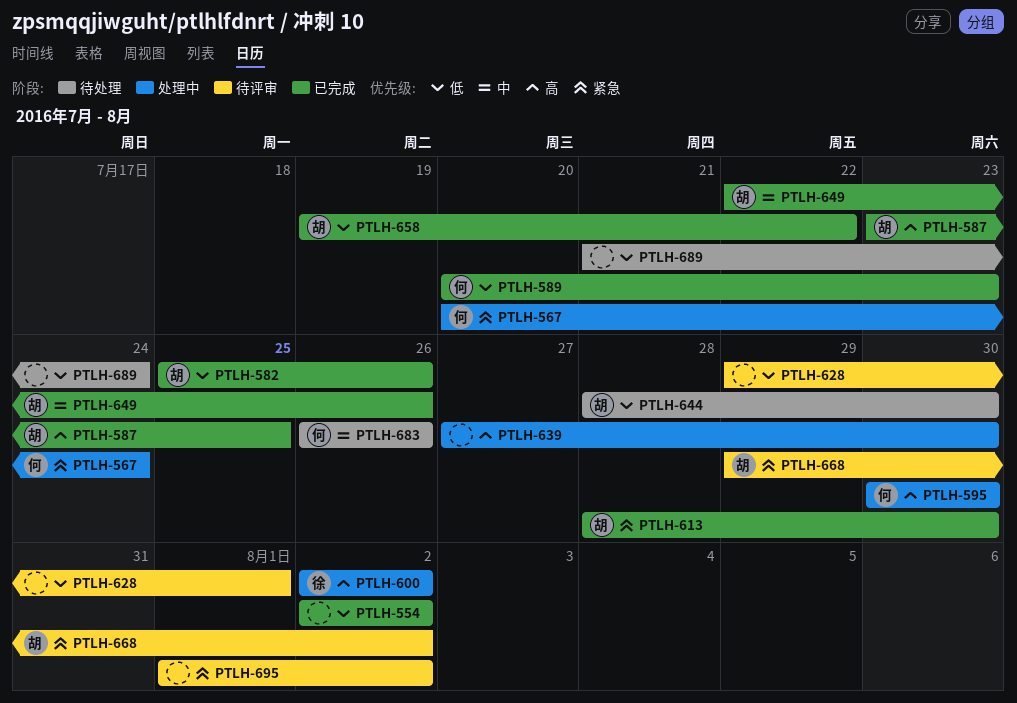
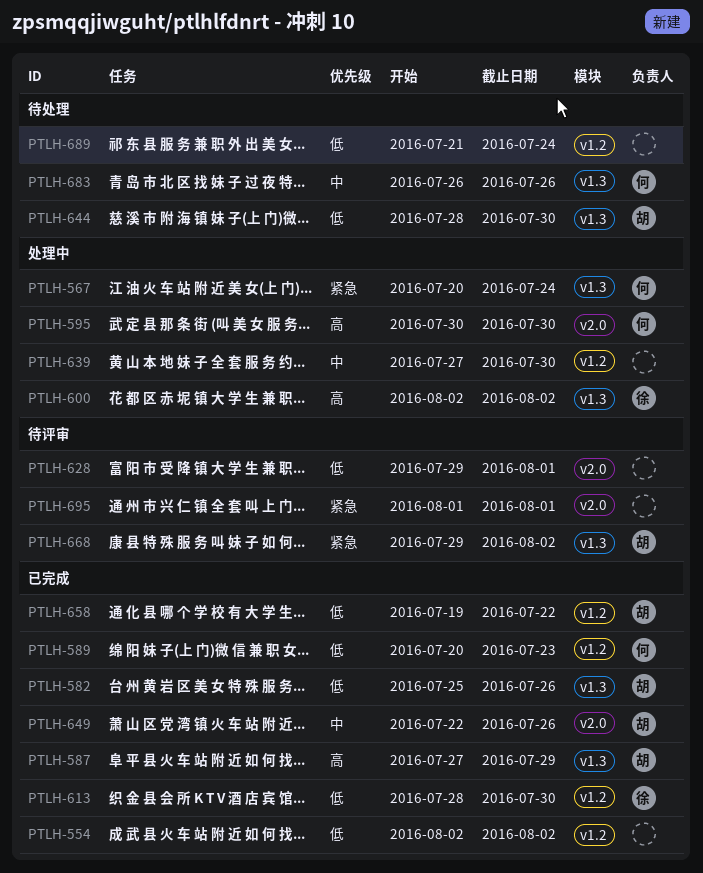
PTLH-587, start: Jul 23 -> Jul 27
PTLH-587, due: Jul 25 -> Jul 29
PTLH-613, owner: 胡 -> 徐
PTLH-613, priority: 紧急 -> 低
PTLH-639, priority: 高 -> 中
PTLH-695, due: Aug 2 -> Aug 1

